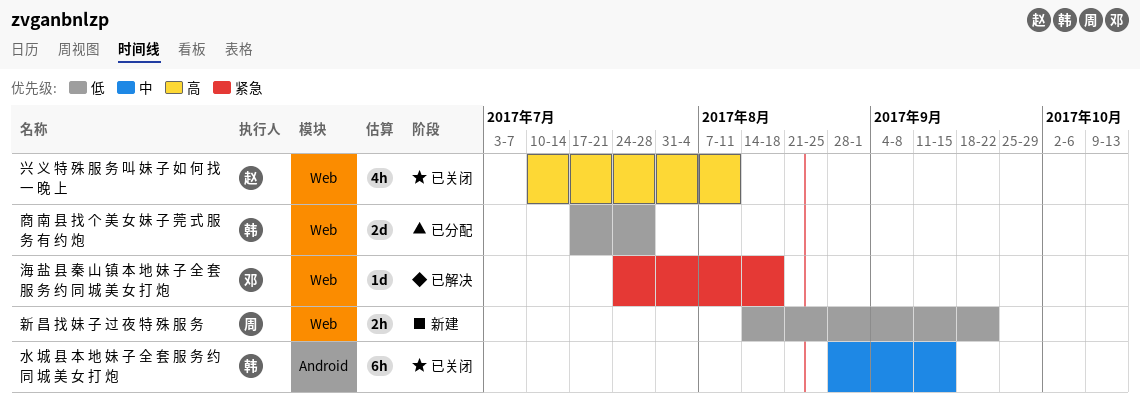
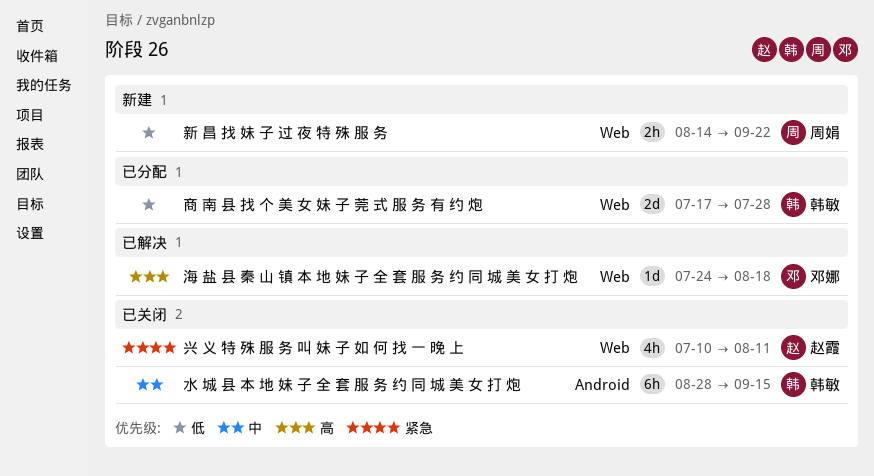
兴 义 特 殊 服 务 叫 妹 子 如 何 找 一 晚 上, priority: 高 -> 紧急
海 盐 县 秦 山 镇 本 地 妹 子 全 套 服 务 约 同 城 美 女 打 炮, priority: 紧急 -> 高

